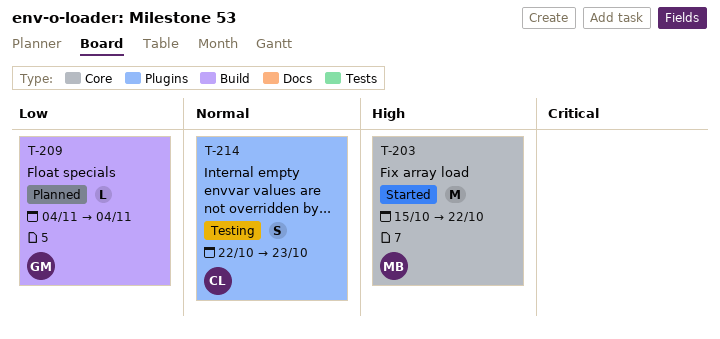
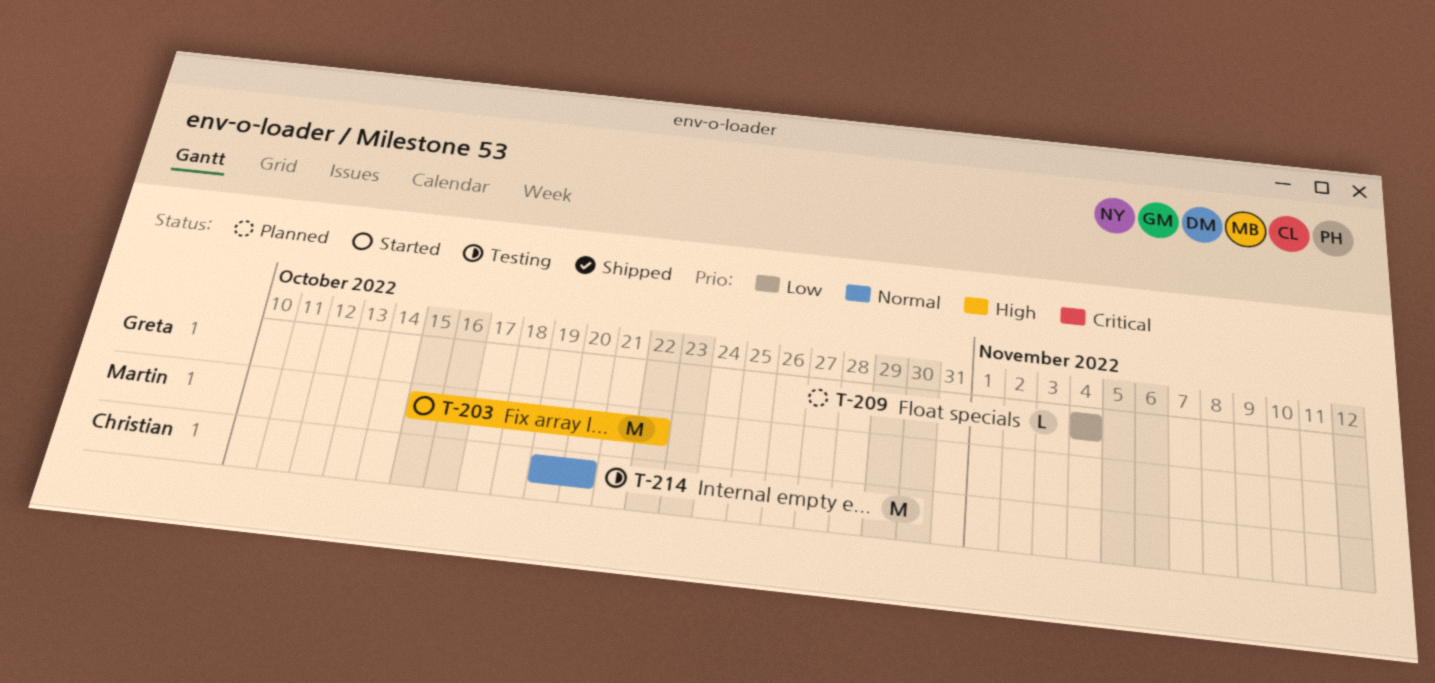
T-214, estimate: S -> M
T-214, start: Oct 22 -> Oct 19
T-214, due: Oct 23 -> Oct 20

